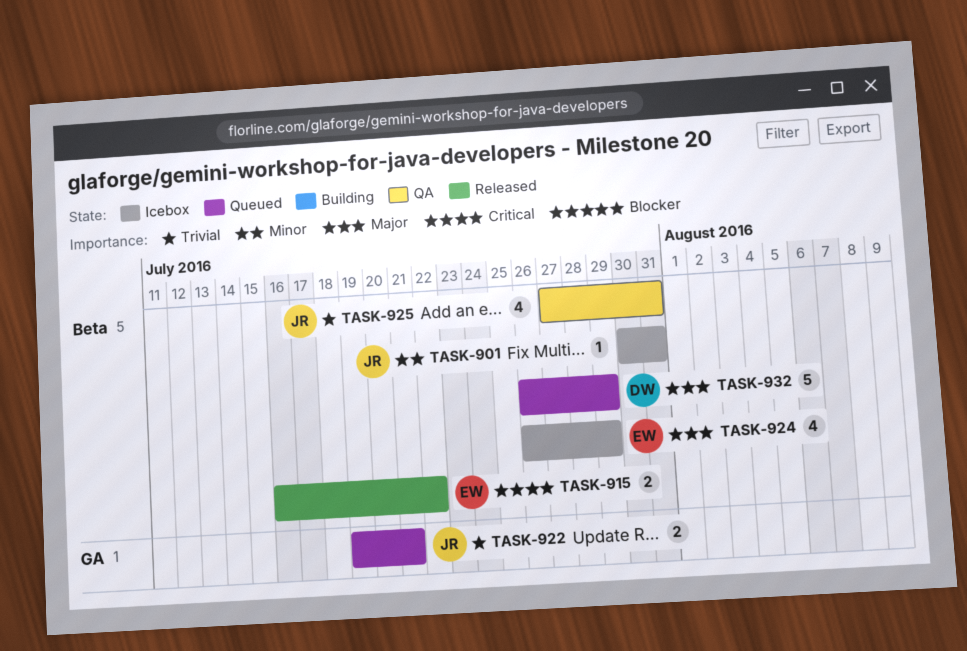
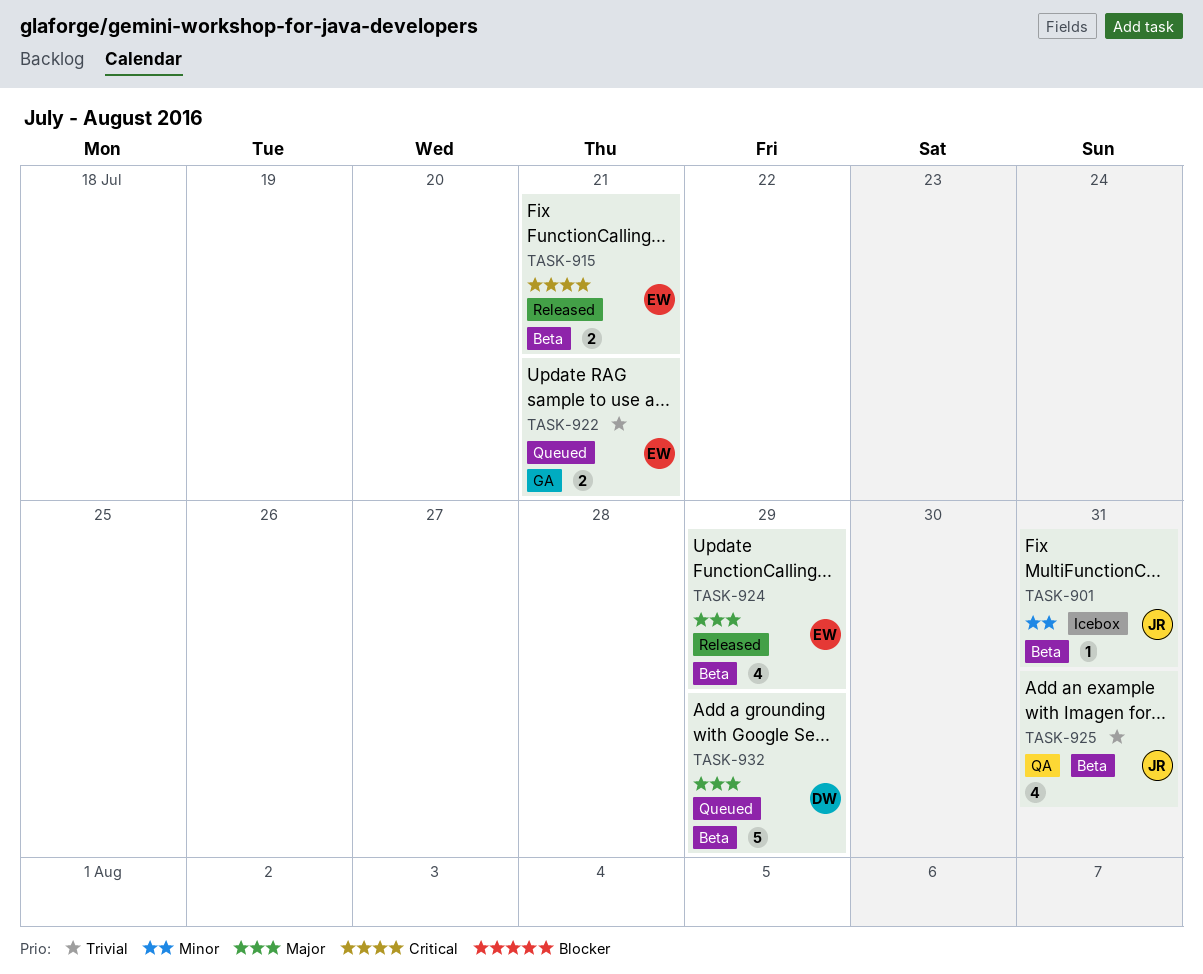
TASK-915, due: Jul 22 -> Jul 21
TASK-922, owner: JR -> EW
TASK-924, status: Icebox -> Released

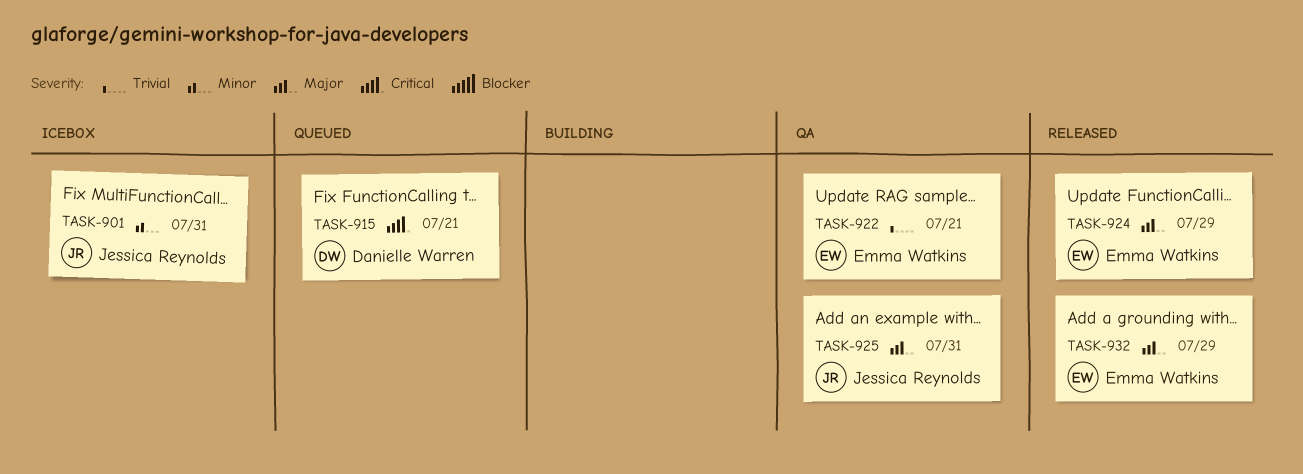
TASK-915, status: Released -> Queued
TASK-915, owner: Emma Watkins -> Danielle Warren
TASK-922, status: Queued -> QA
TASK-925, priority: Trivial -> Major
TASK-932, status: Queued -> Released
TASK-932, owner: Danielle Warren -> Emma Watkins

